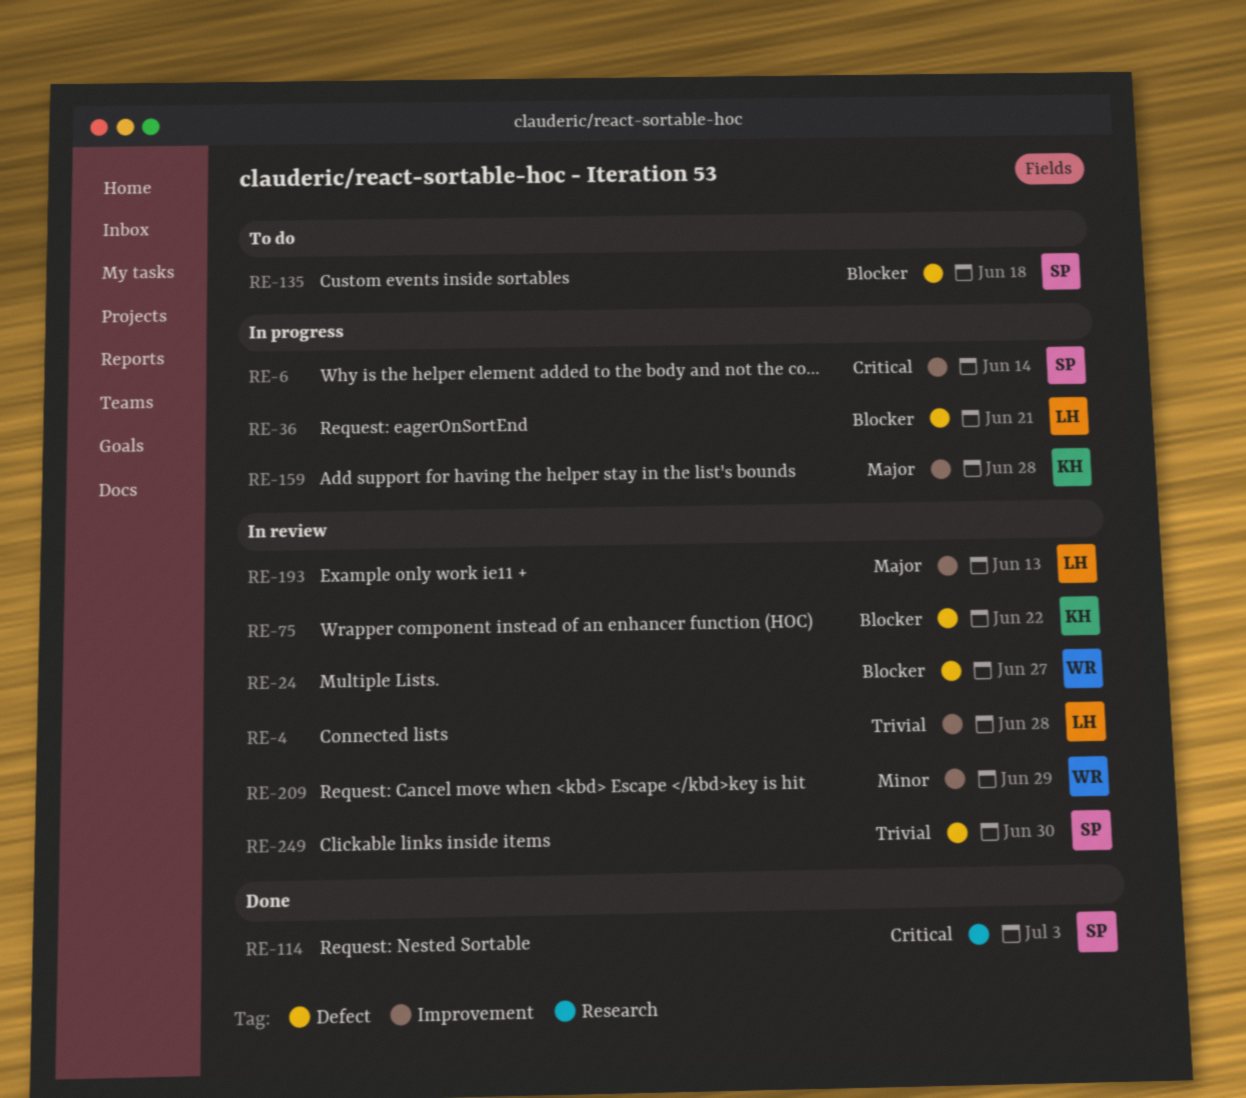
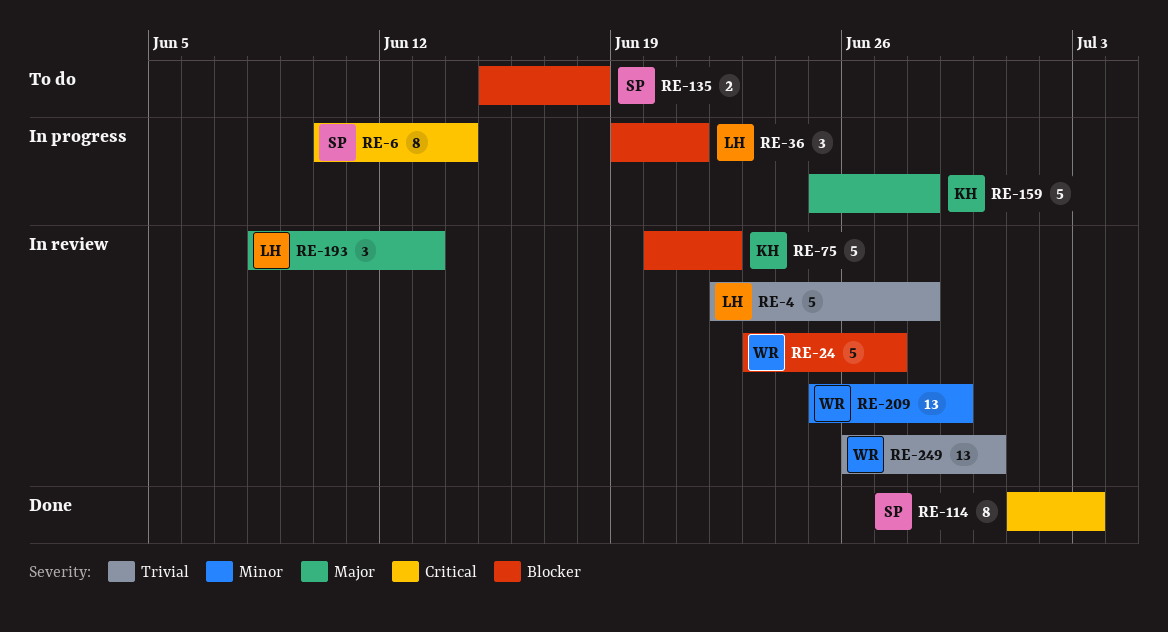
RE-249, owner: SP -> WR

